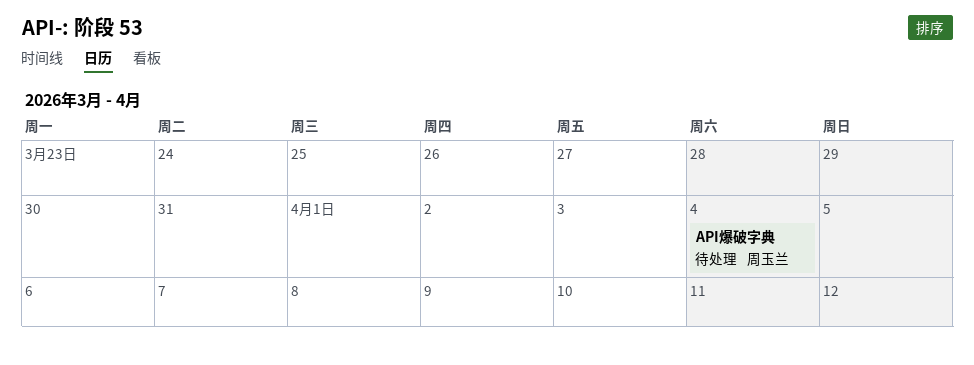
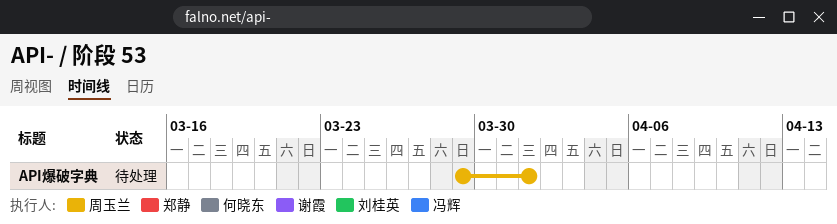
API爆破字典, due: Apr 4 -> Apr 1

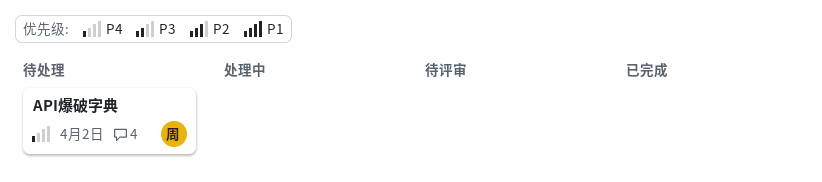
API爆破字典, due: Apr 1 -> Apr 2

